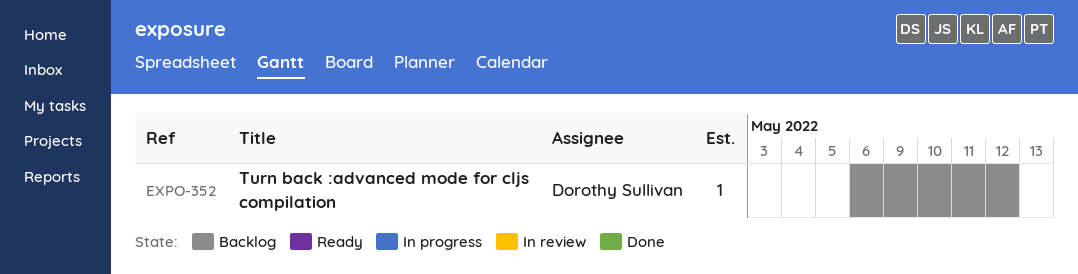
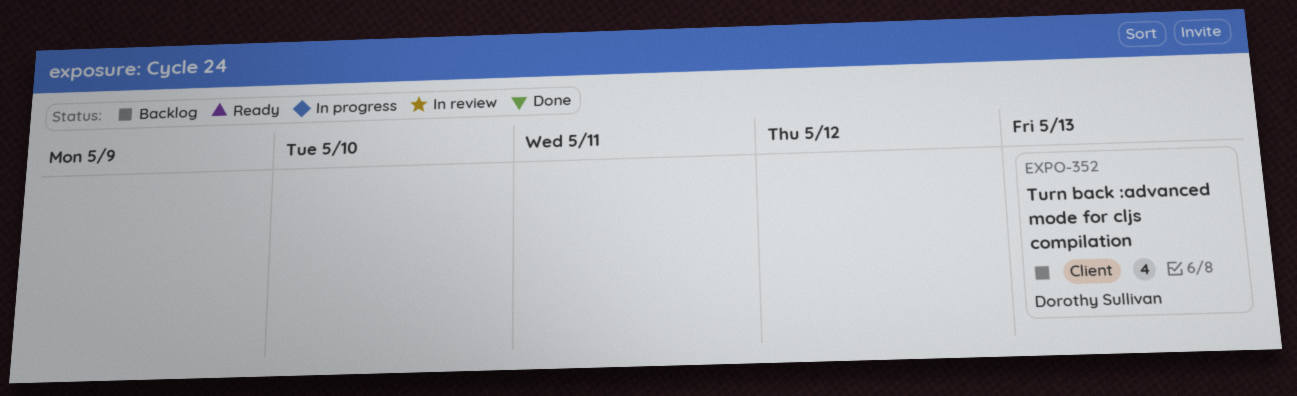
EXPO-352, estimate: 1 -> 4
EXPO-352, due: May 12 -> May 13

